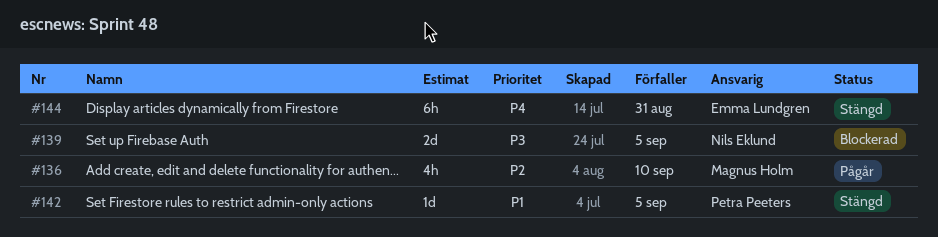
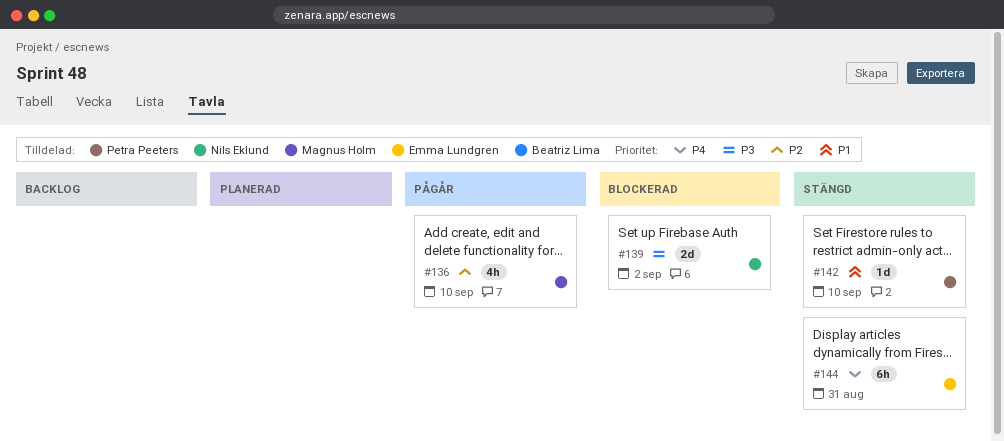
#139, due: Sep 5 -> Sep 2
#142, due: Sep 5 -> Sep 10

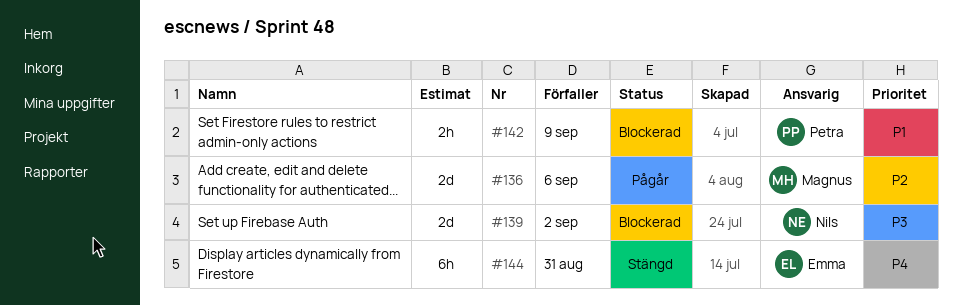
#136, estimate: 4h -> 2d
#136, due: Sep 10 -> Sep 6
#142, status: Stängd -> Blockerad
#142, estimate: 1d -> 2h
#142, due: Sep 10 -> Sep 9

